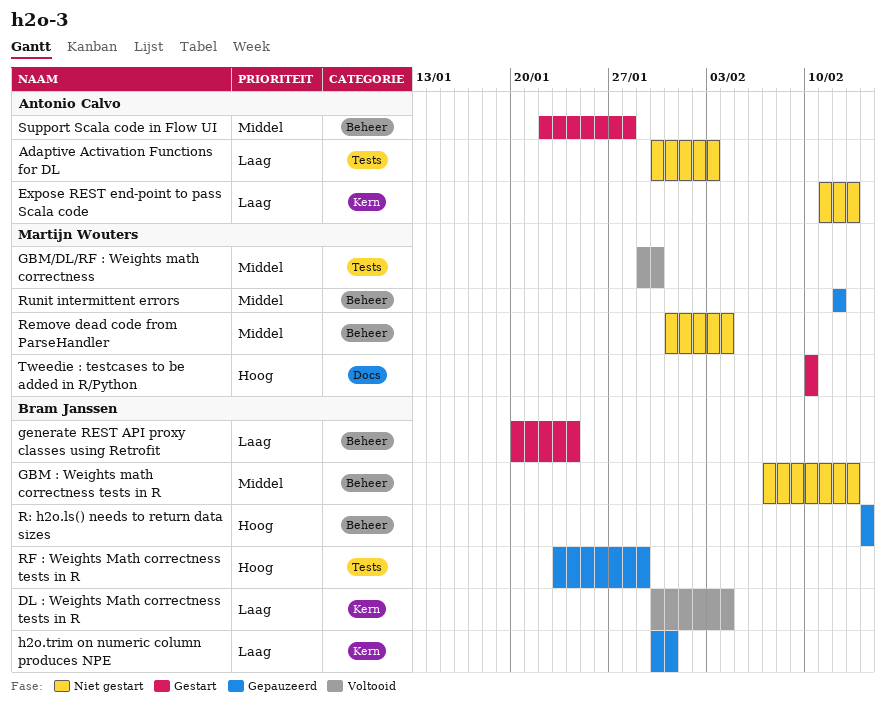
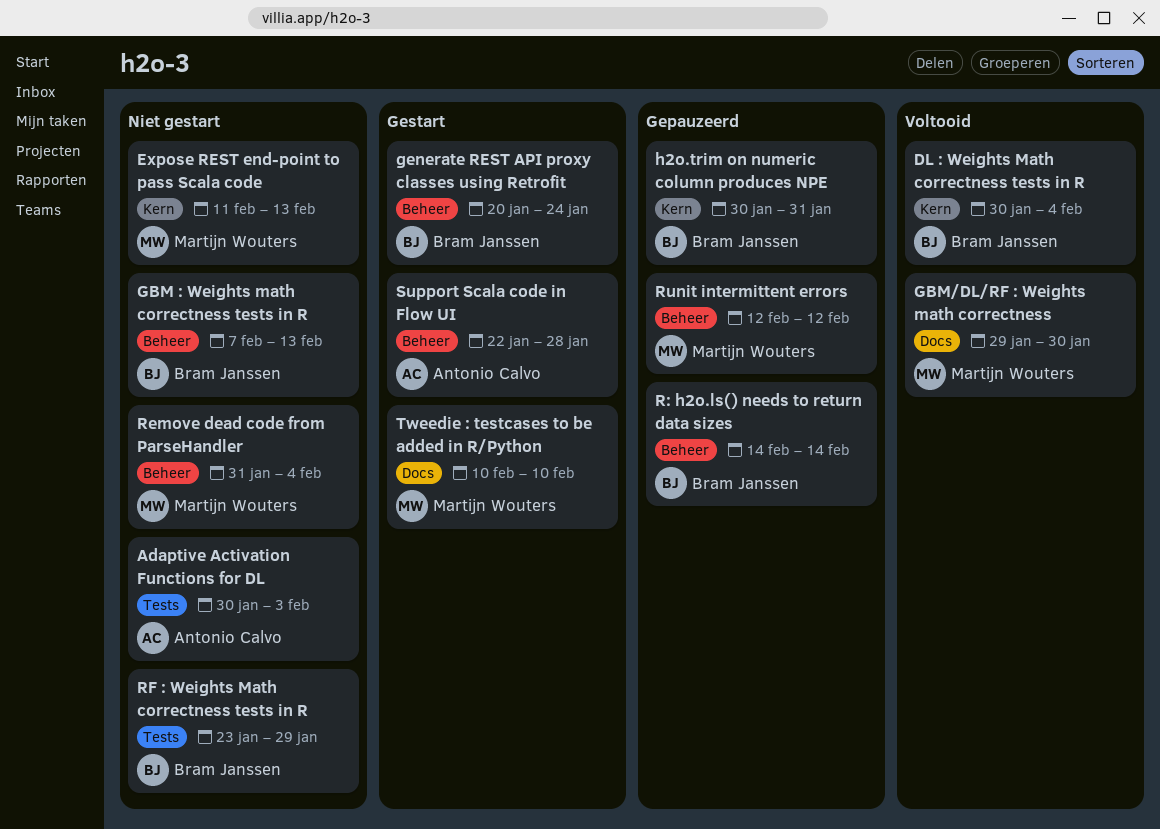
Expose REST end-point to pass Scala code, owner: Antonio Calvo -> Martijn Wouters
GBM/DL/RF : Weights math correctness, label: Tests -> Docs
RF : Weights Math correctness tests in R, status: Gepauzeerd -> Niet gestart

